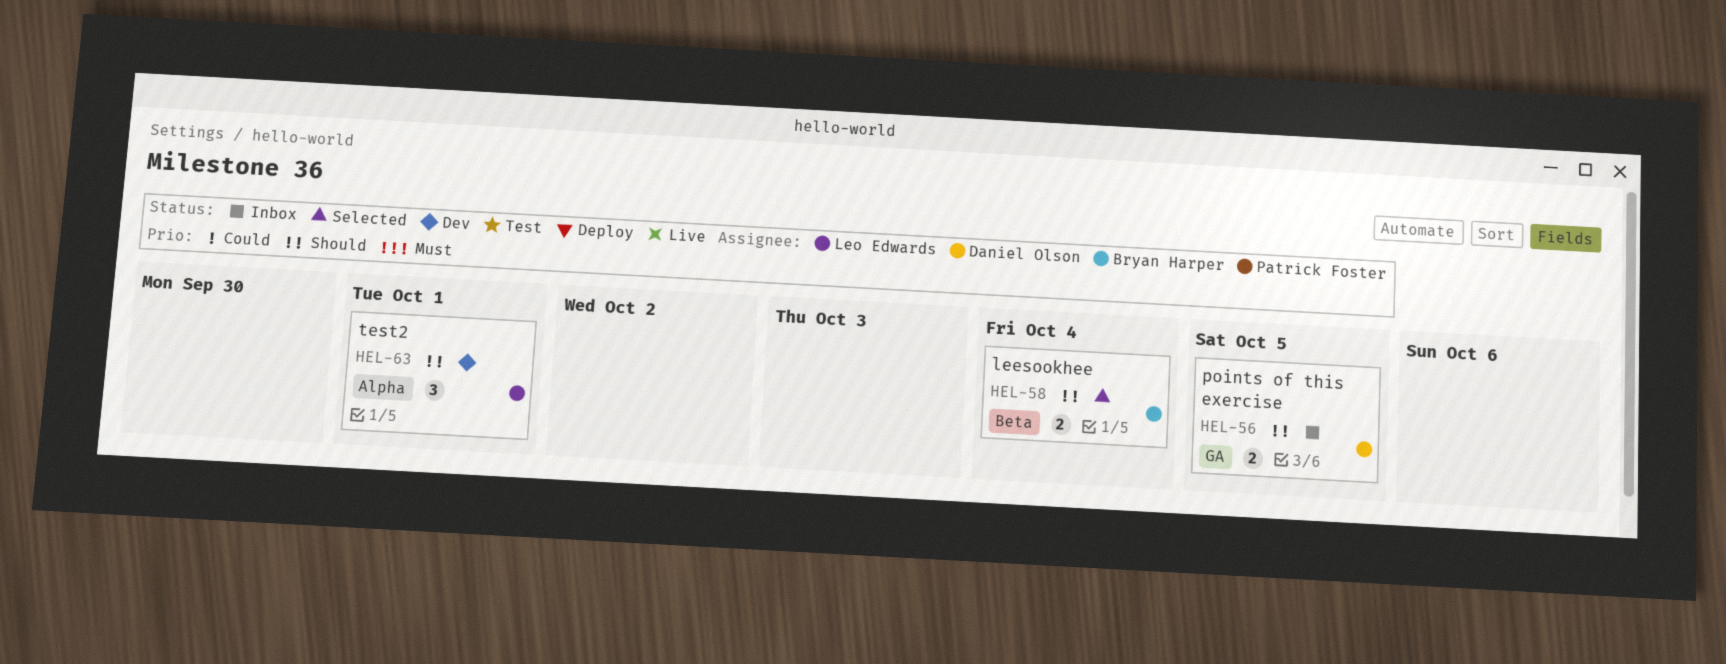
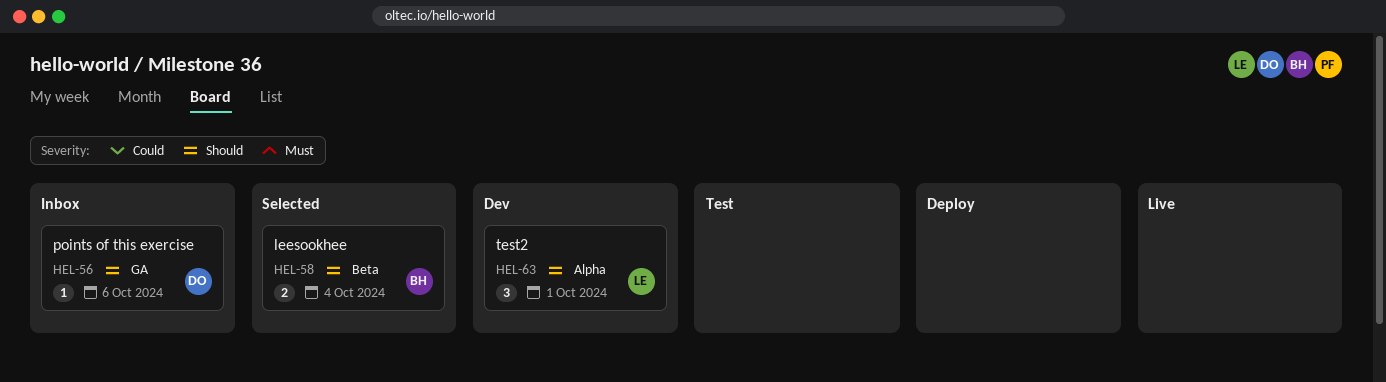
HEL-56, estimate: 2 -> 1
HEL-56, due: Oct 5 -> Oct 6

